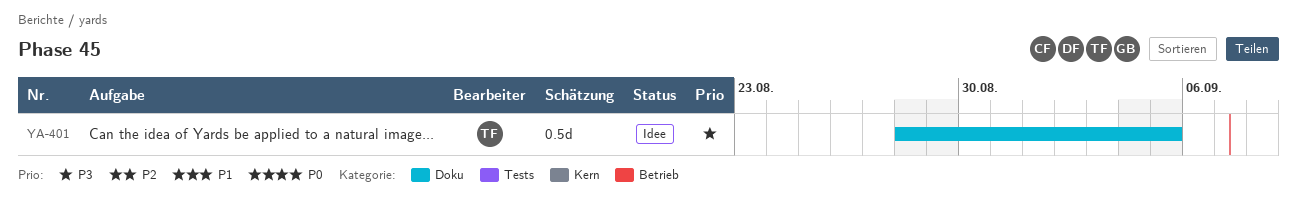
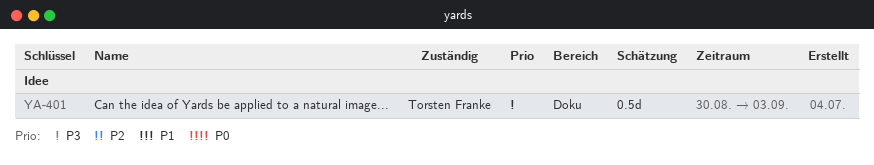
YA-401, start: Aug 28 -> Aug 30
YA-401, due: Sep 5 -> Sep 3

